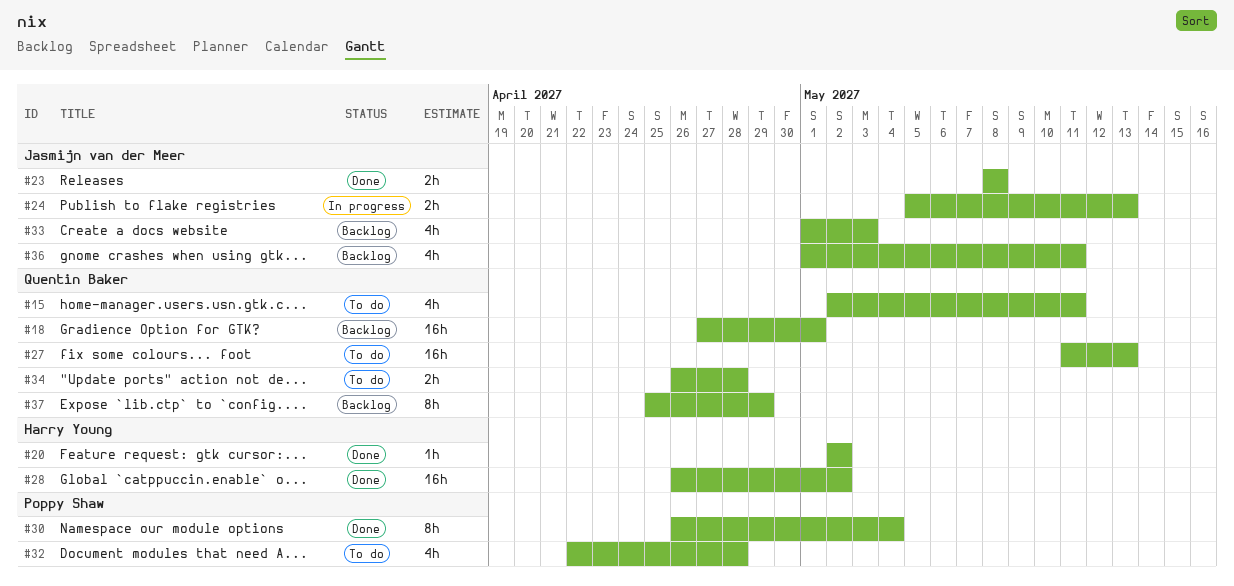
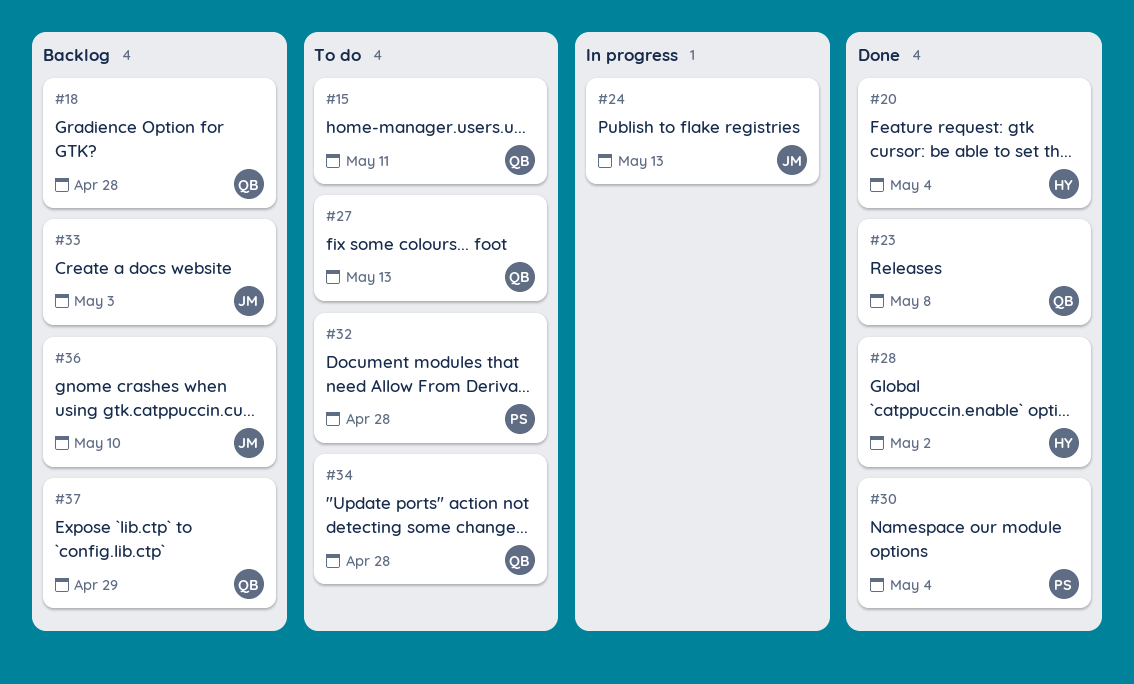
#18, due: May 1 -> Apr 28
#20, due: May 2 -> May 4
#23, owner: Jasmijn van der Meer -> Quentin Baker
#36, due: May 11 -> May 10

